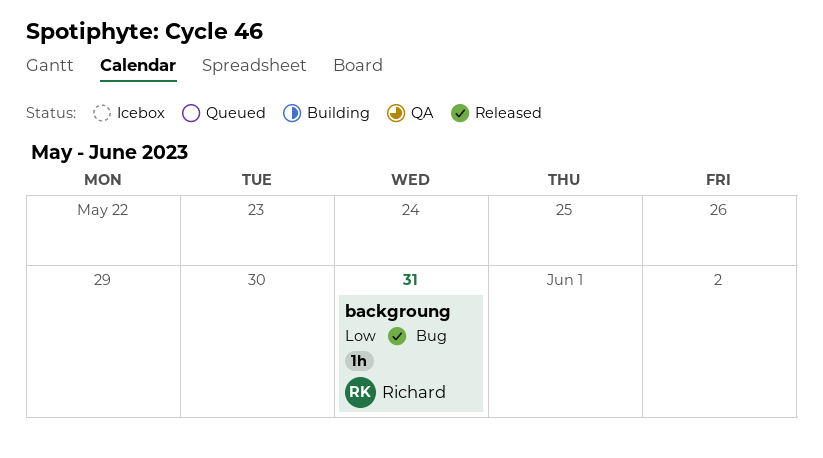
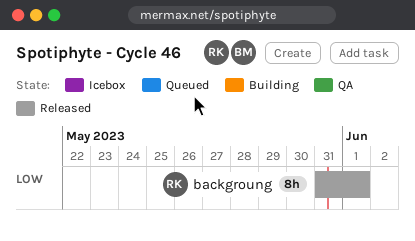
backgroung, estimate: 1h -> 8h
backgroung, due: May 31 -> Jun 1

